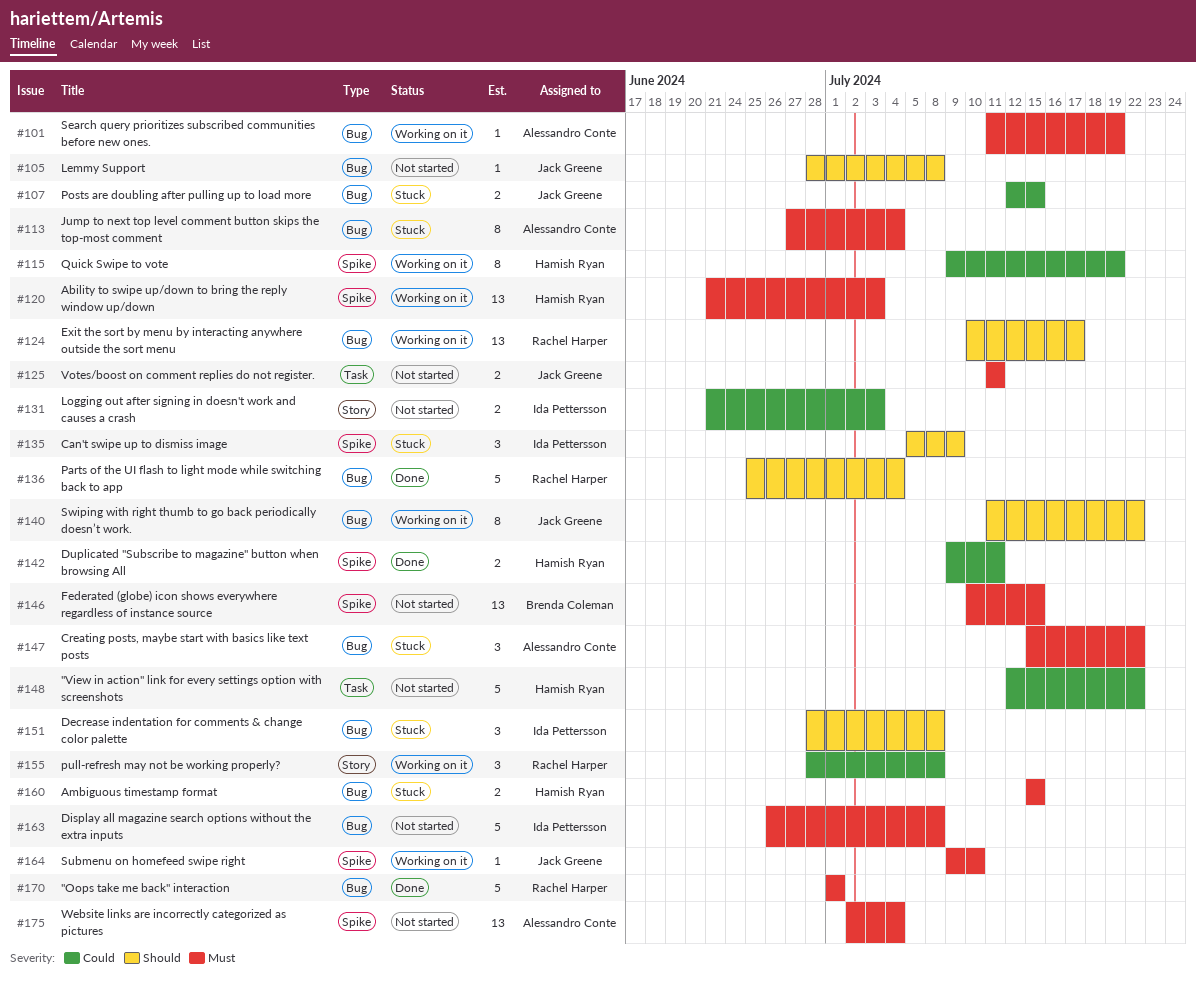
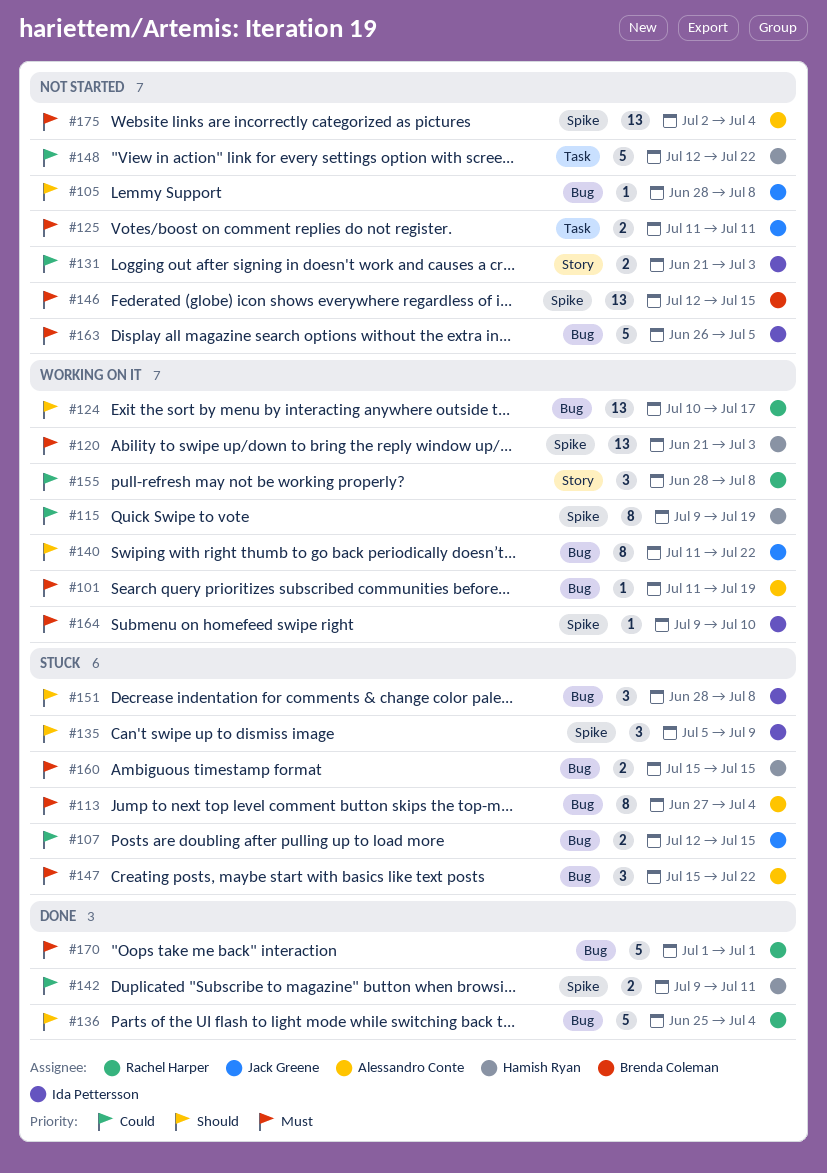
#146, start: Jul 10 -> Jul 12
#163, due: Jul 8 -> Jul 5
#164, owner: Jack Greene -> Ida Pettersson

